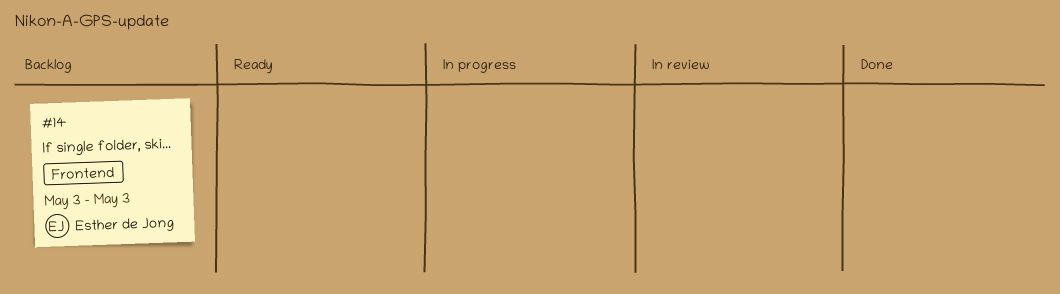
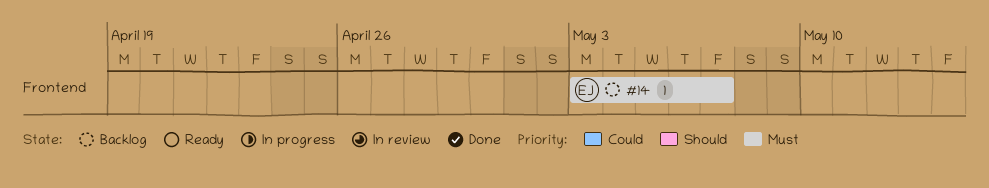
#14, due: May 3 -> May 7

